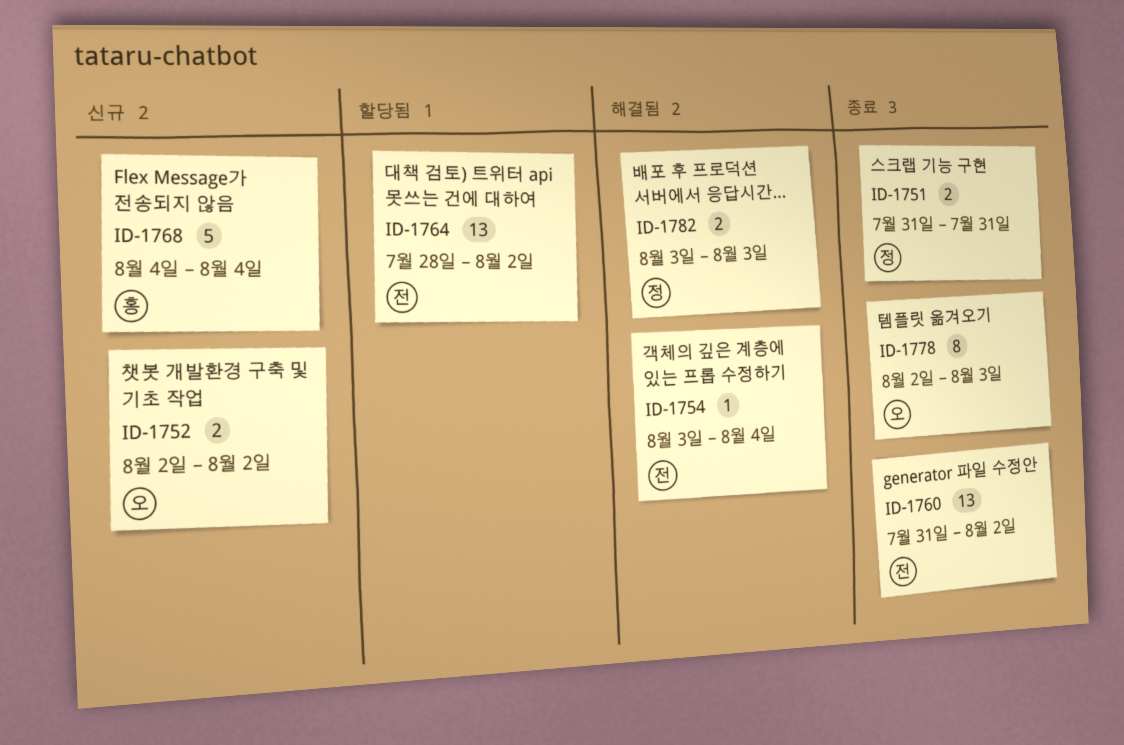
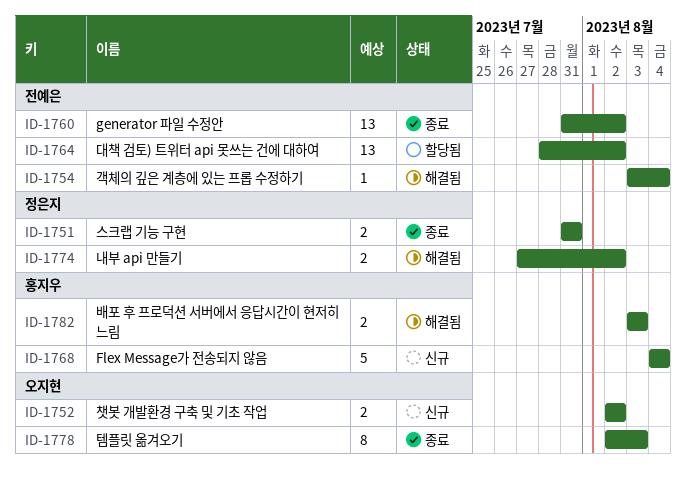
ID-1774: none -> present
ID-1782, owner: 정은지 -> 홍지우

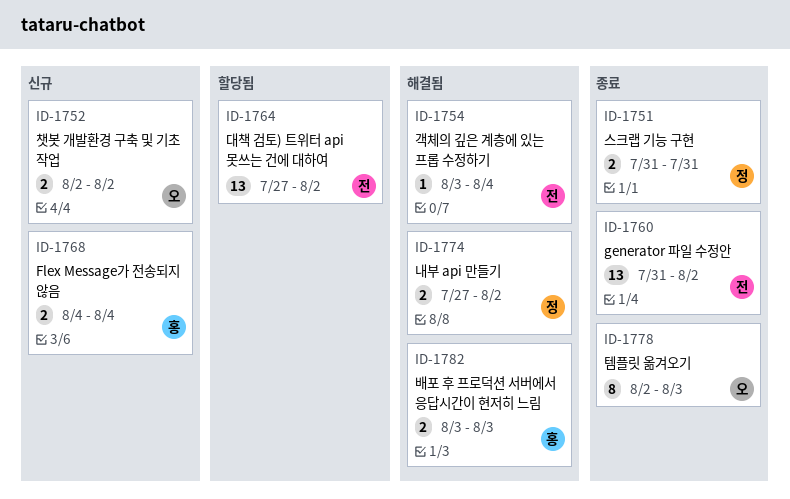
ID-1764, start: Jul 28 -> Jul 27
ID-1768, estimate: 5 -> 2

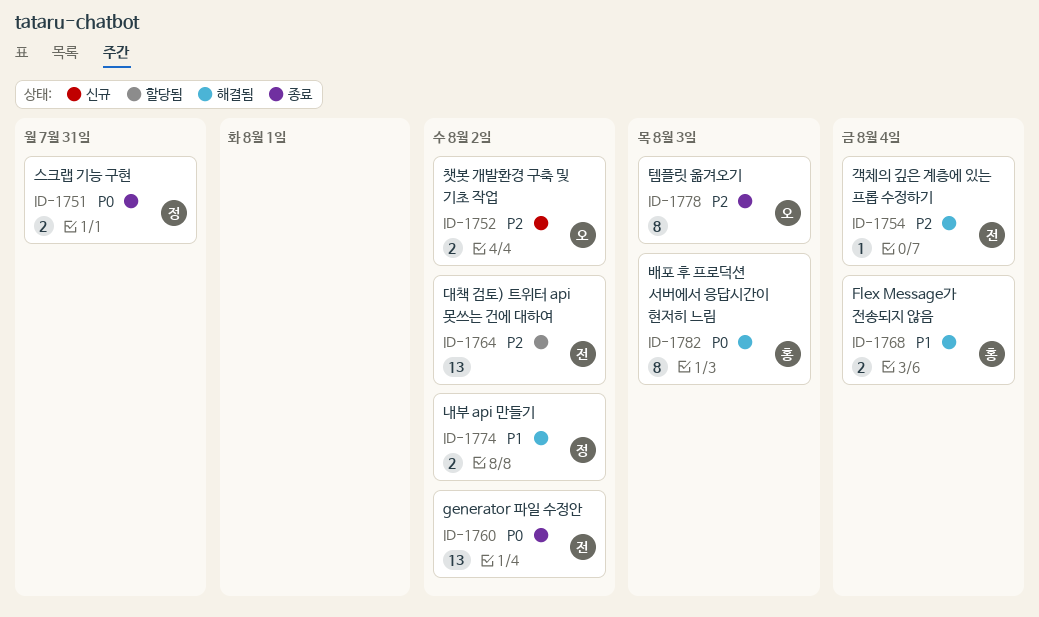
ID-1768, status: 신규 -> 해결됨
ID-1782, estimate: 2 -> 8

